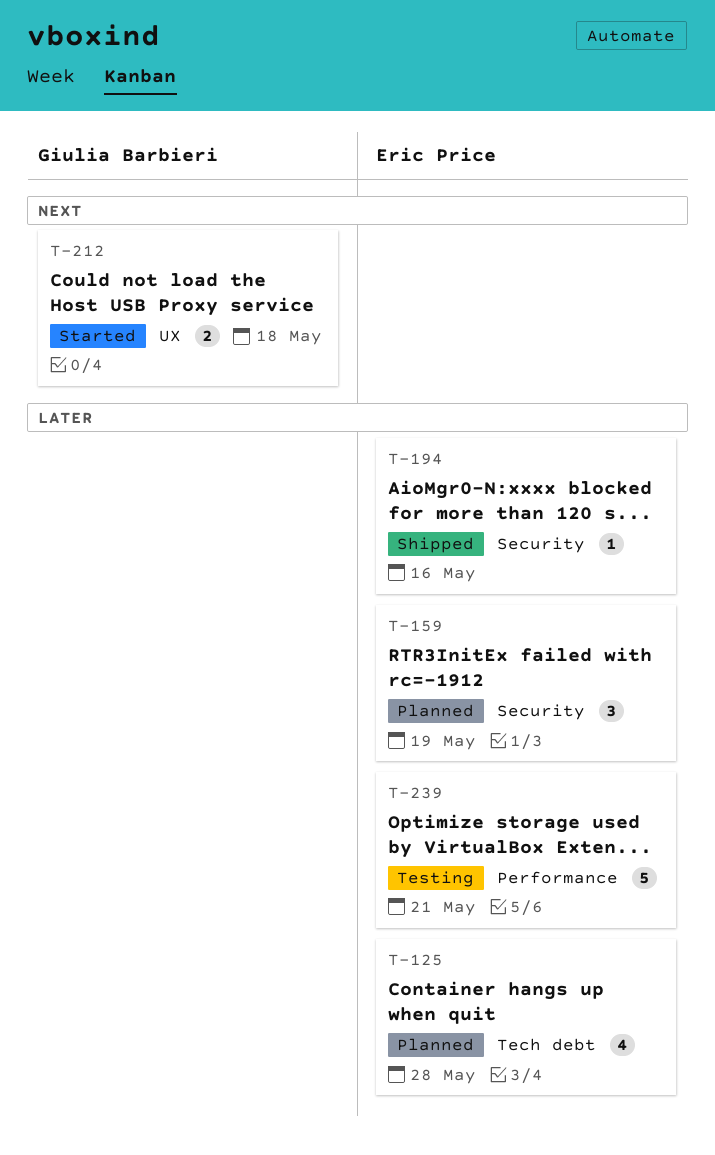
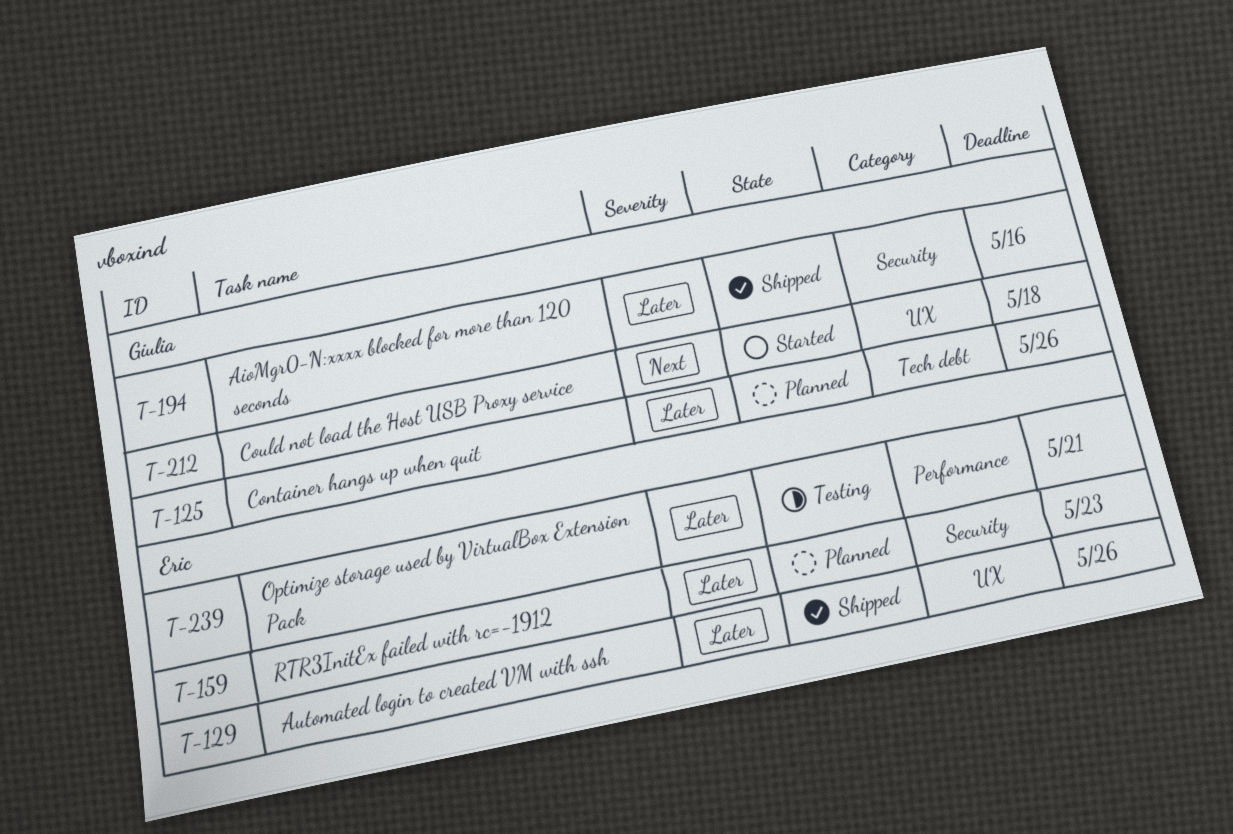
T-125, owner: Eric Price -> Giulia Barbieri
T-125, due: May 28 -> May 26
T-129: none -> present
T-159, due: May 19 -> May 23
T-194, owner: Eric Price -> Giulia Barbieri

